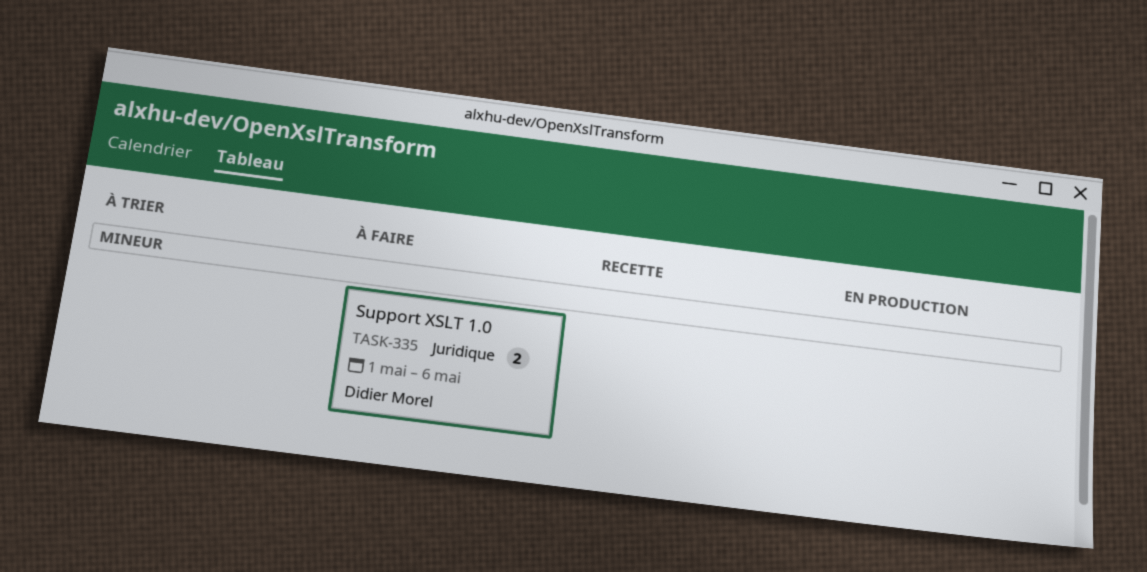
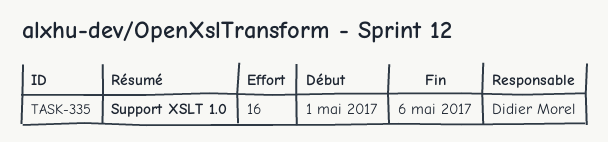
TASK-335, estimate: 2 -> 16

